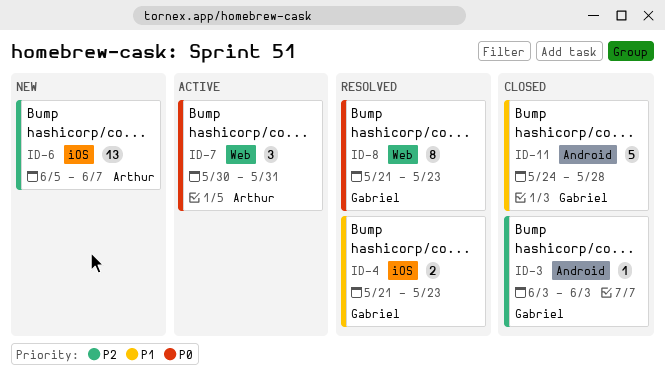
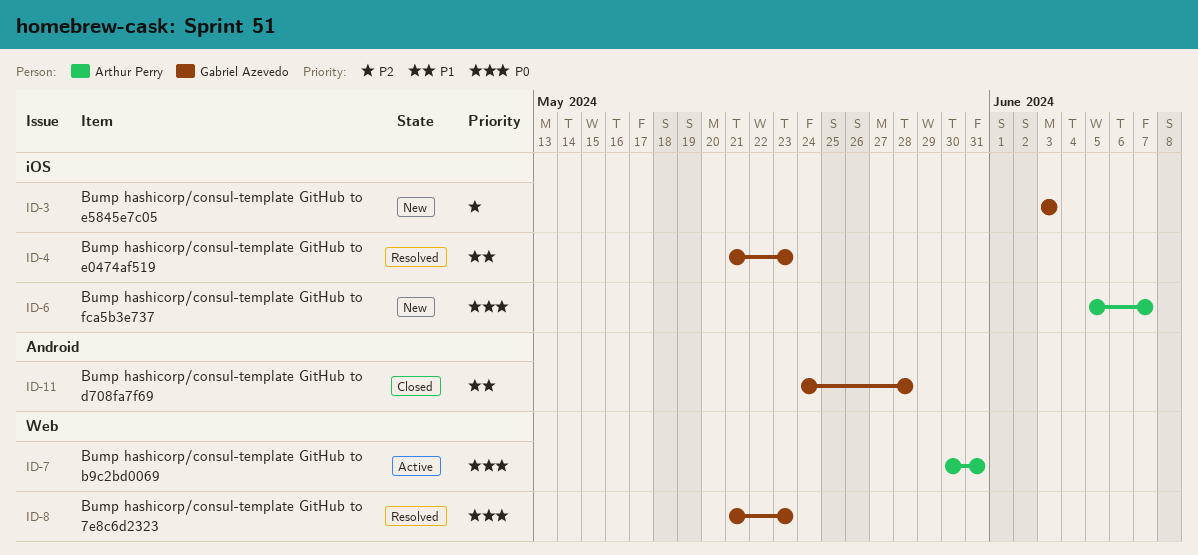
ID-3, status: Closed -> New
ID-3, label: Android -> iOS
ID-6, priority: P2 -> P0

